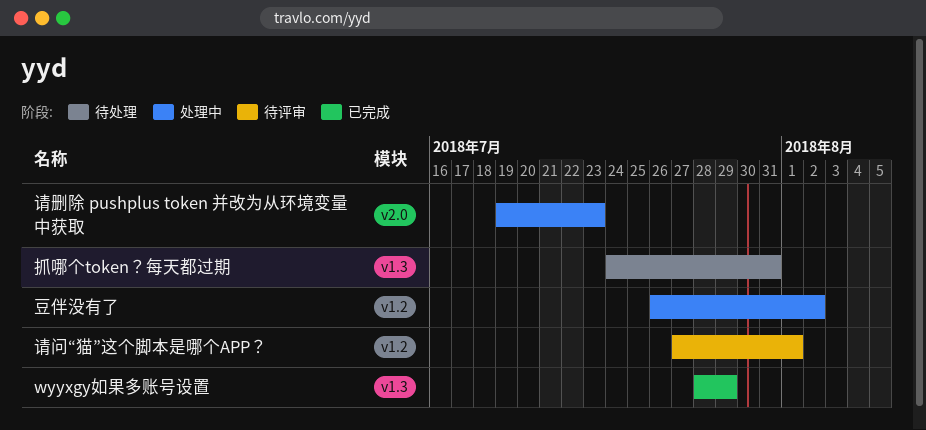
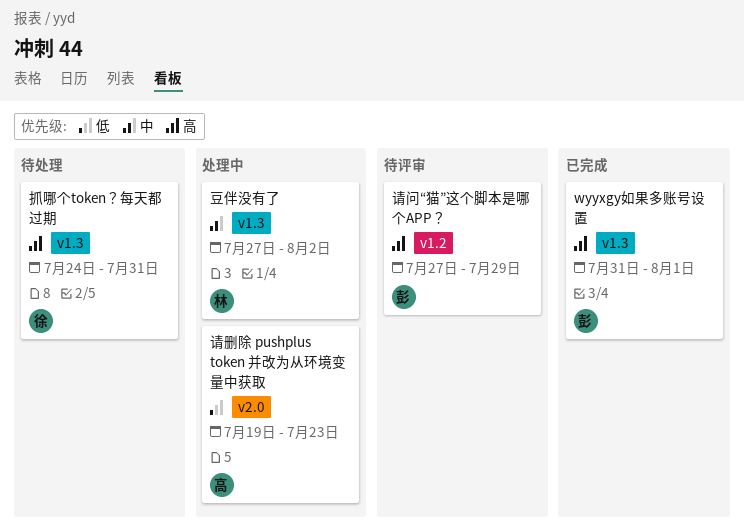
wyyxgy如果多账号设置, start: Jul 28 -> Jul 31
wyyxgy如果多账号设置, due: Jul 29 -> Aug 1
请问“猫”这个脚本是哪个APP？, due: Aug 1 -> Jul 29
豆伴没有了, label: v1.2 -> v1.3
豆伴没有了, start: Jul 26 -> Jul 27

